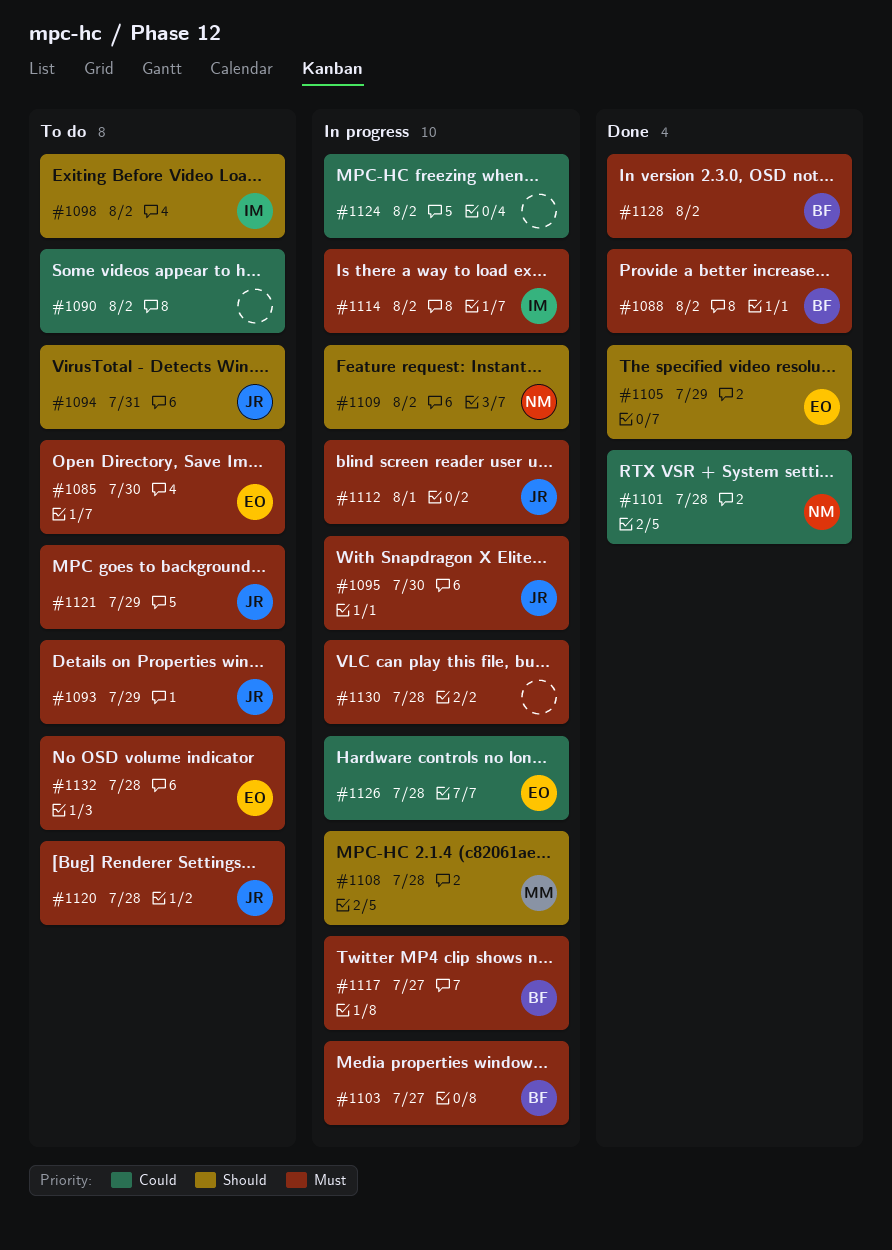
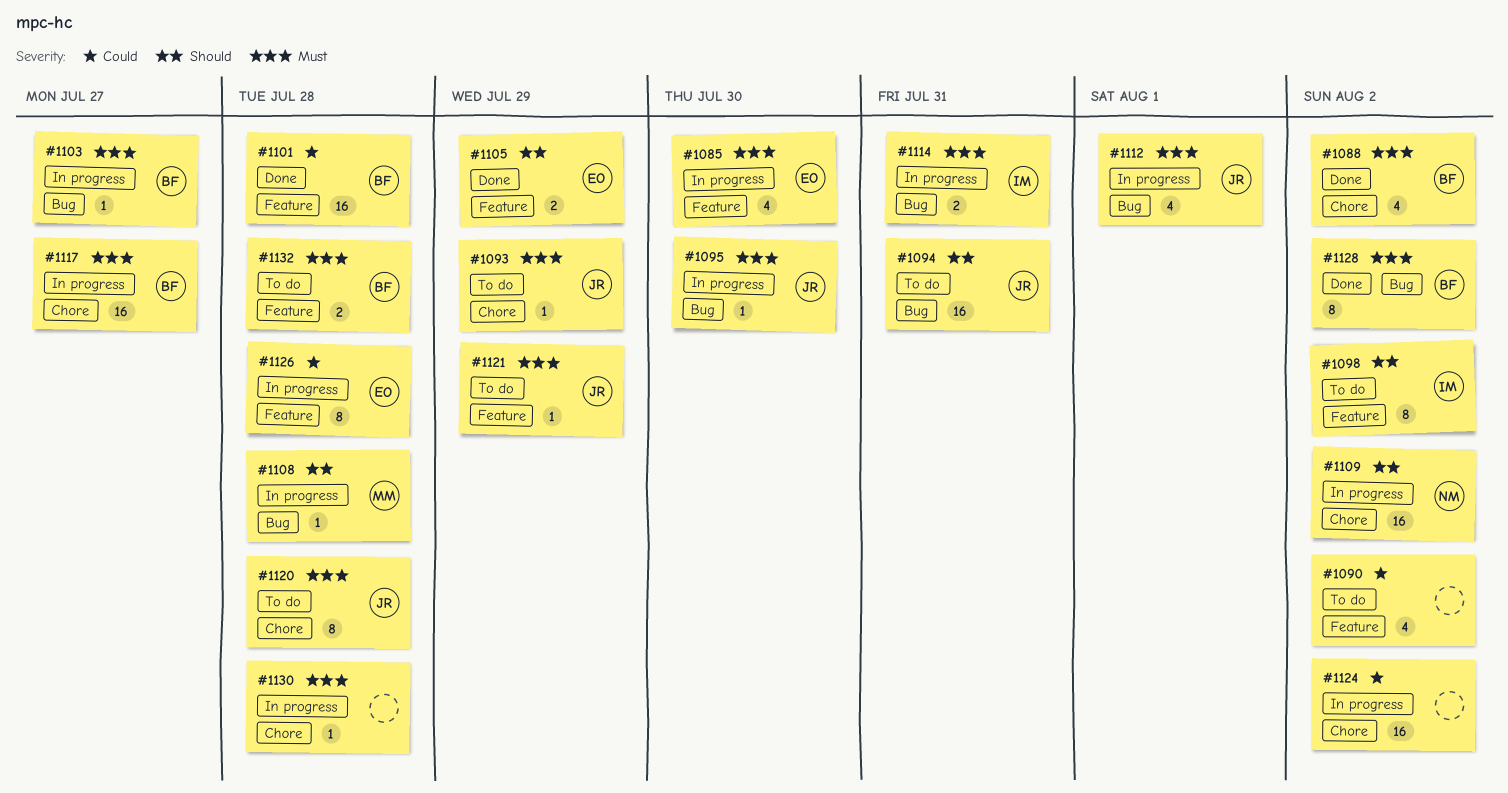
#1085, status: To do -> In progress
#1101, owner: NM -> BF
#1114, due: Aug 2 -> Jul 31
#1132, owner: EO -> BF

